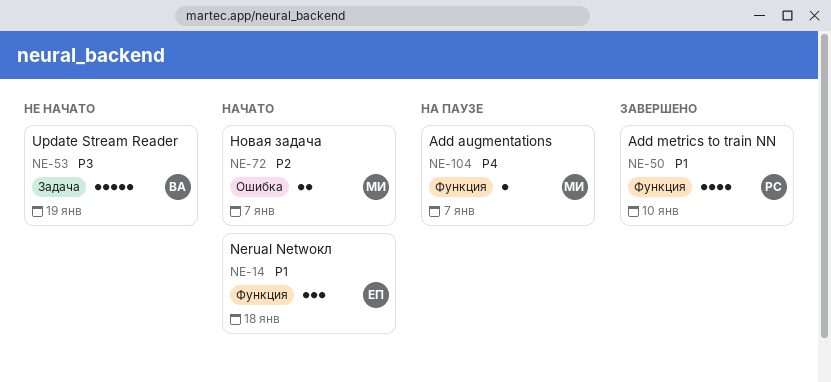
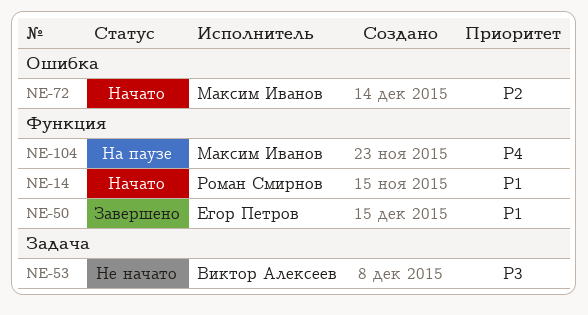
NE-14, owner: Егор Петров -> Роман Смирнов
NE-50, owner: Роман Смирнов -> Егор Петров

